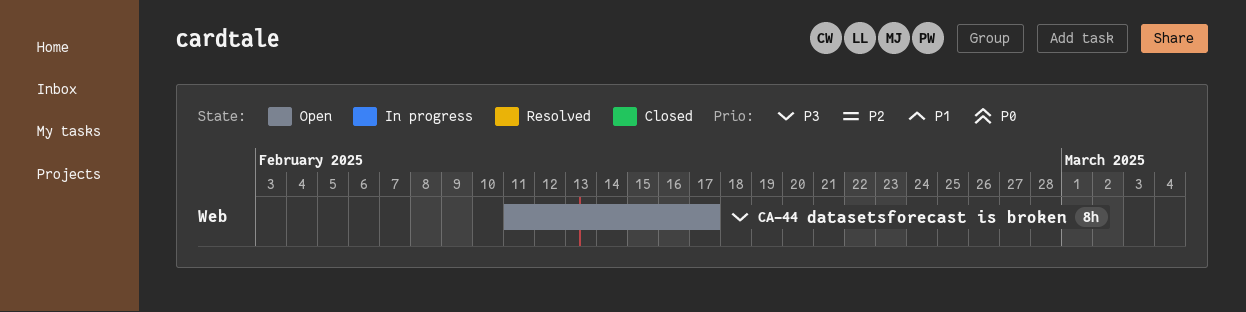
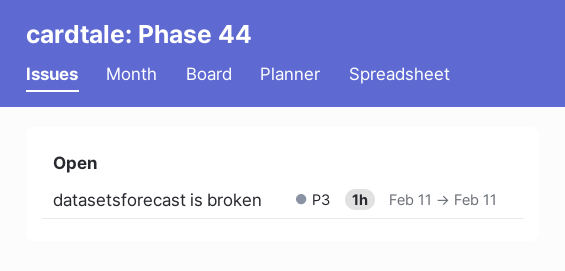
datasetsforecast is broken, estimate: 8h -> 1h
datasetsforecast is broken, due: Feb 17 -> Feb 11

